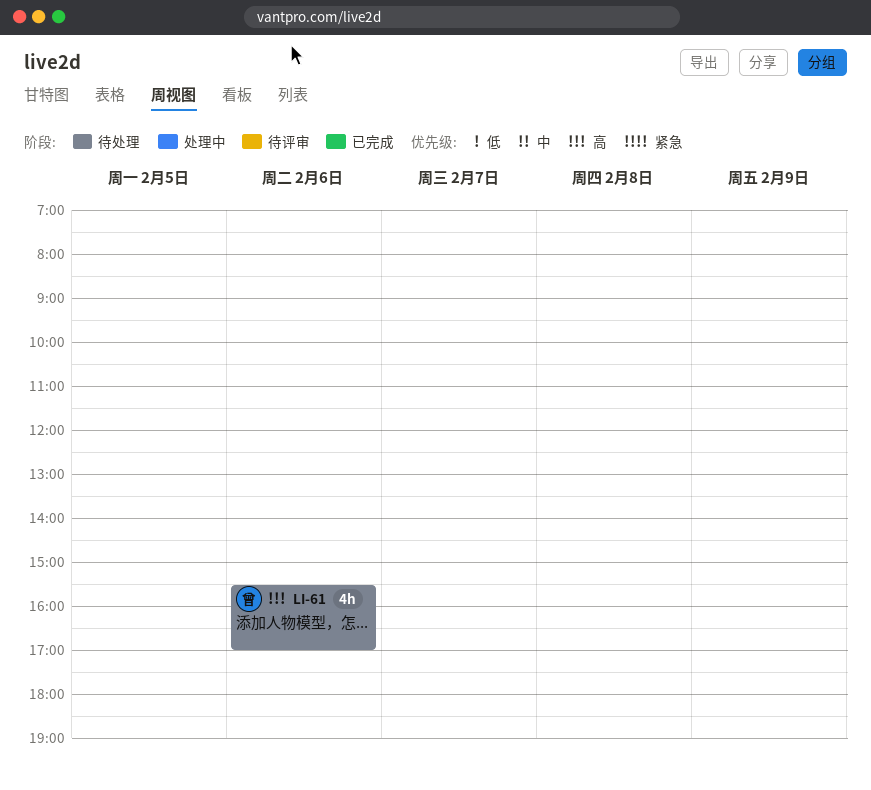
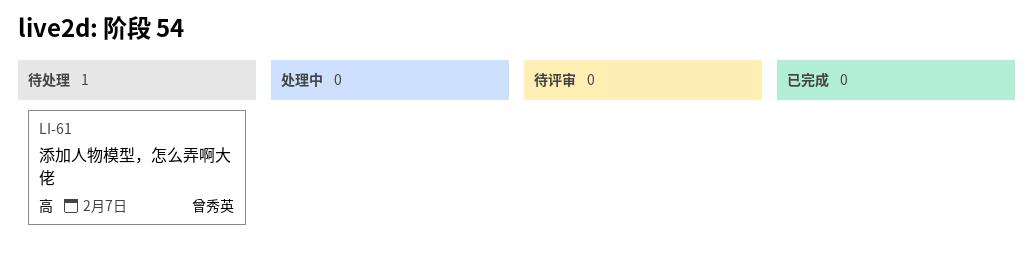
LI-61, day: Feb 6 -> Feb 7

